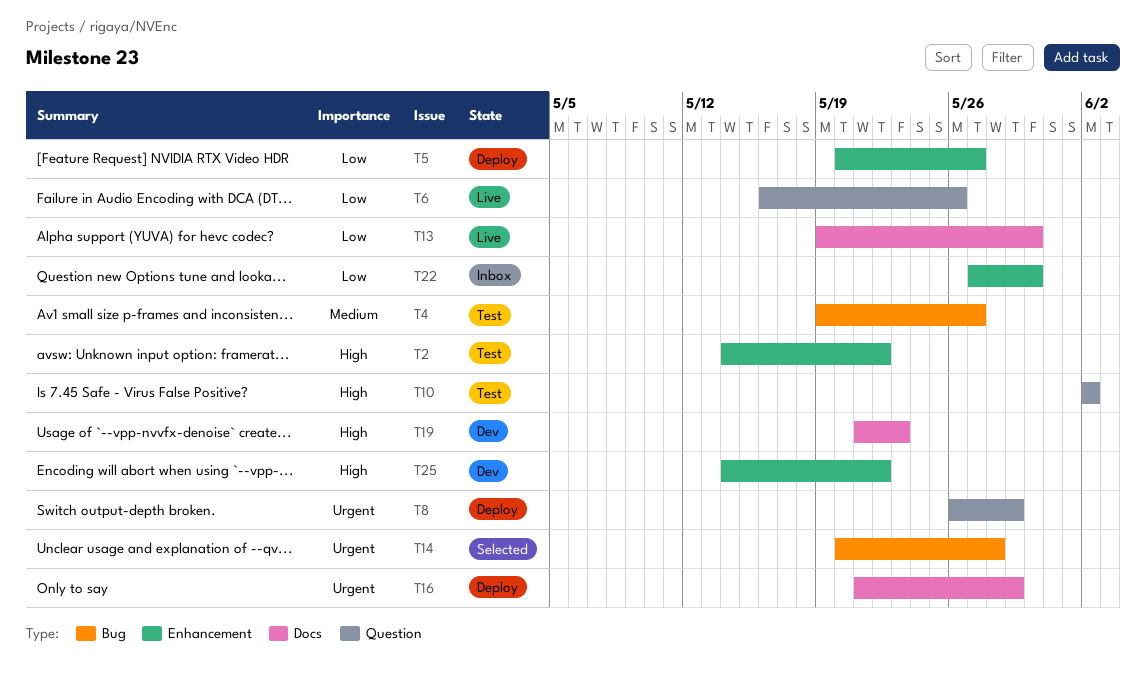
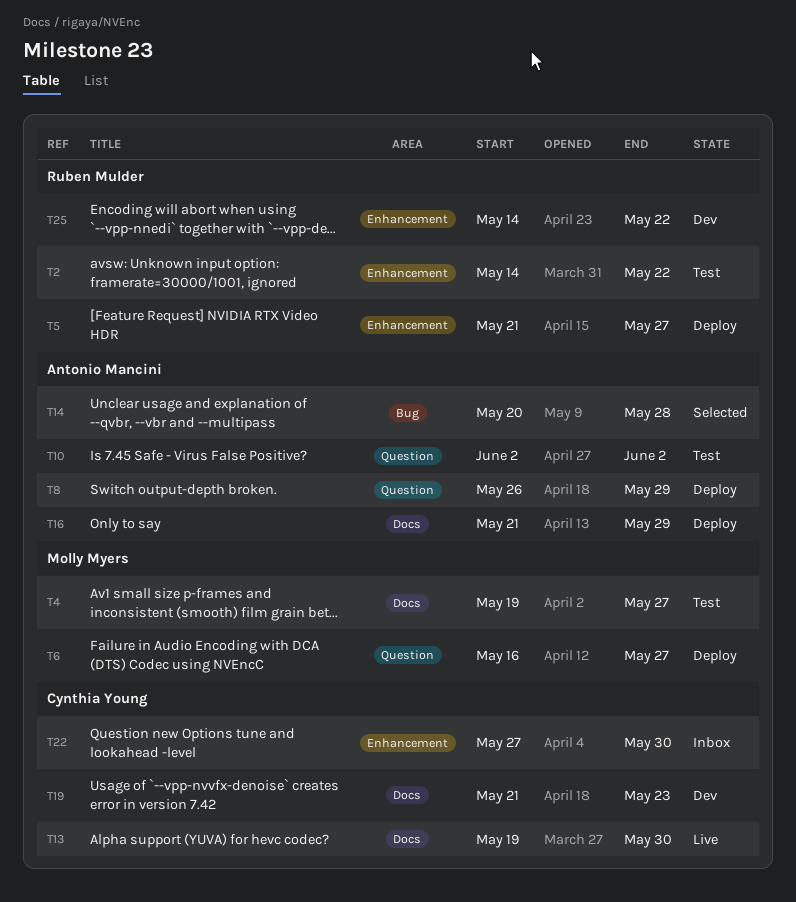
T4, label: Bug -> Docs
T5, start: May 20 -> May 21
T6, status: Live -> Deploy
T6, due: May 26 -> May 27

